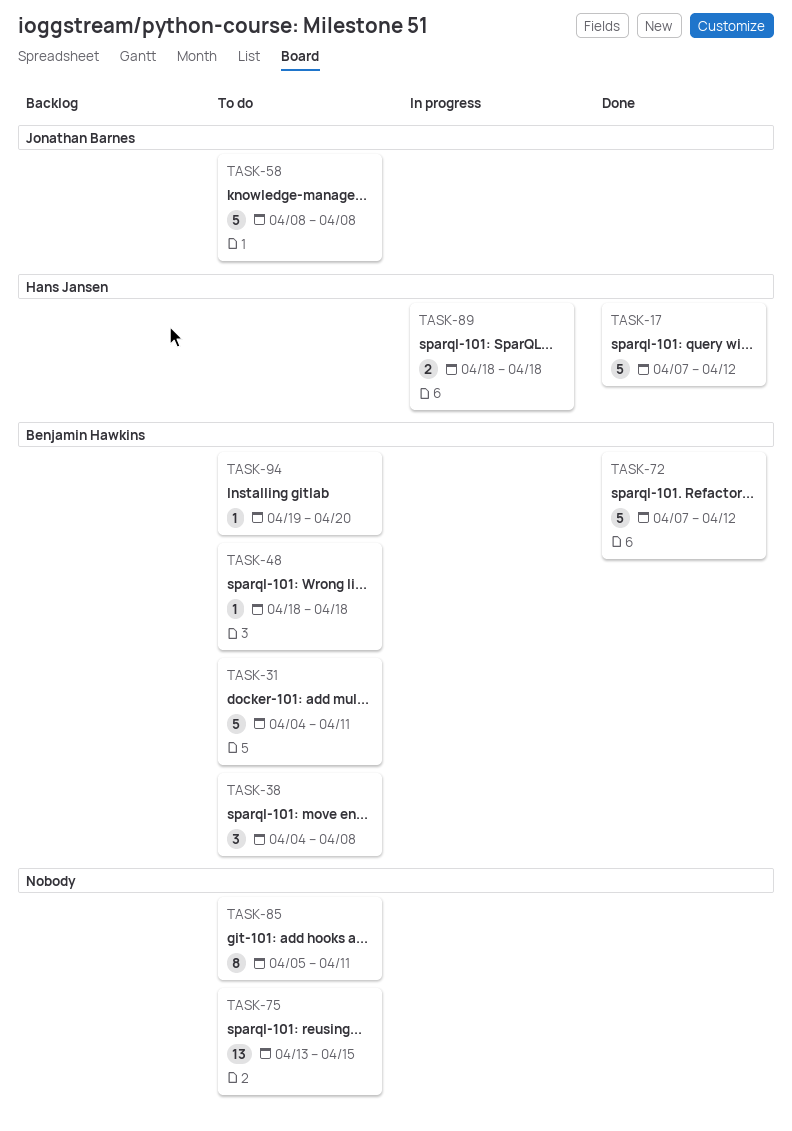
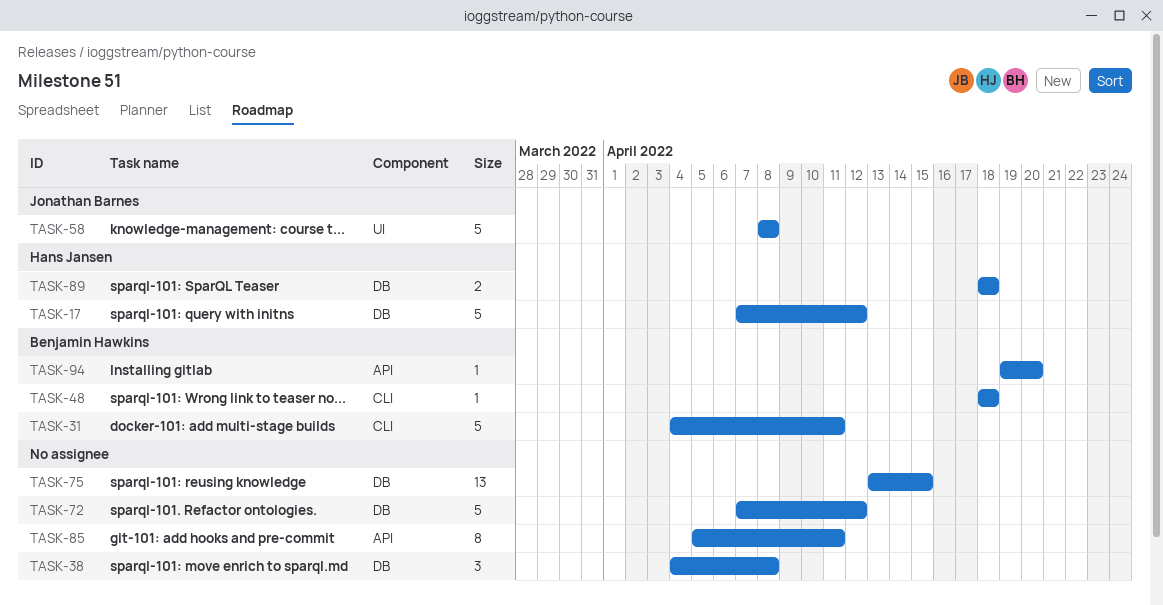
TASK-38, owner: Benjamin Hawkins -> none
TASK-72, owner: Benjamin Hawkins -> none

